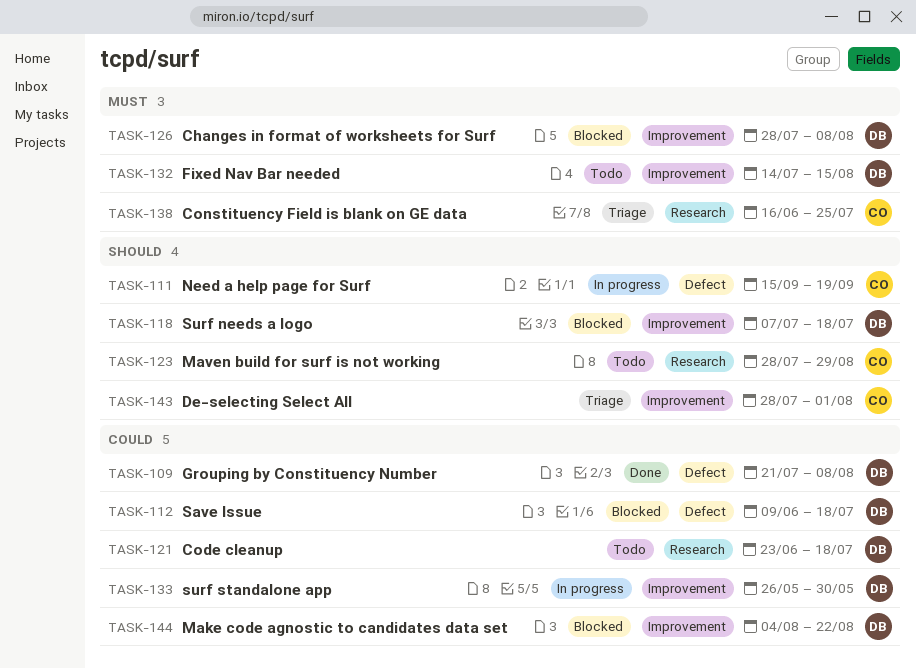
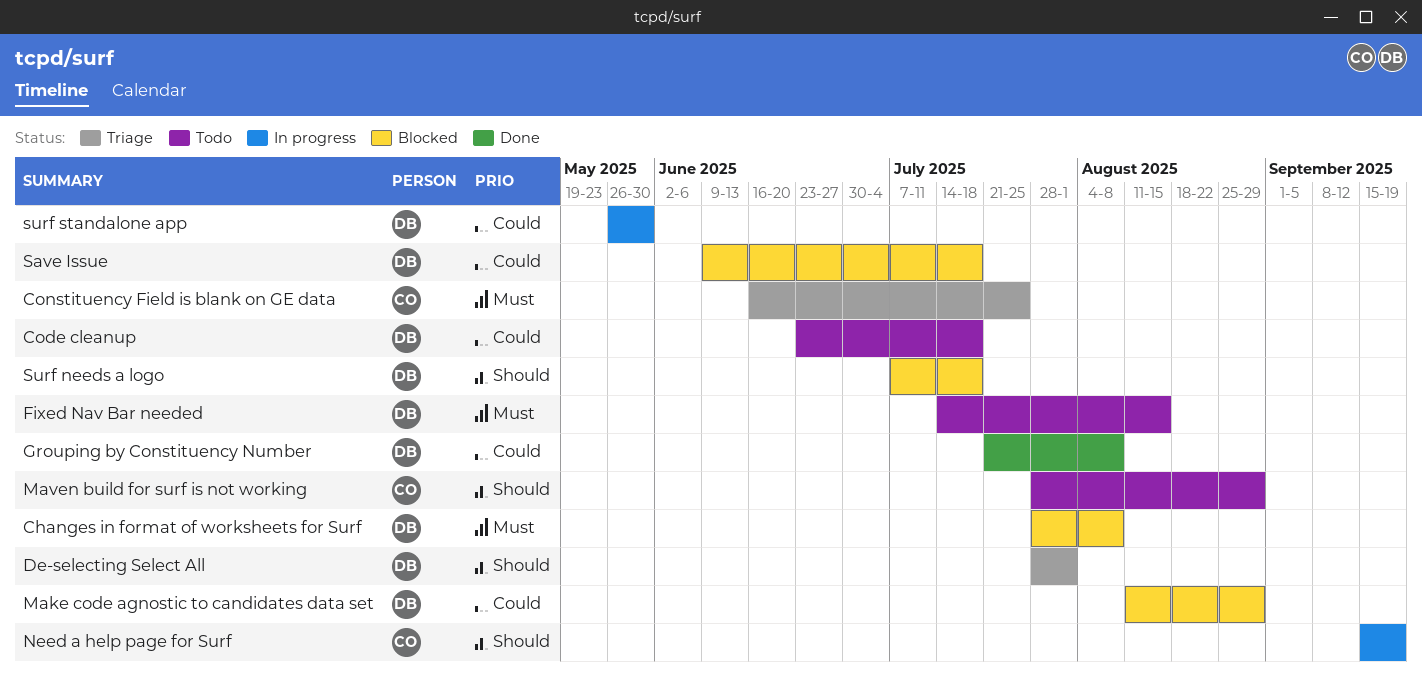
De-selecting Select All, owner: CO -> DB
Make code agnostic to candidates data set, start: Aug 4 -> Aug 11
Make code agnostic to candidates data set, due: Aug 22 -> Aug 29

